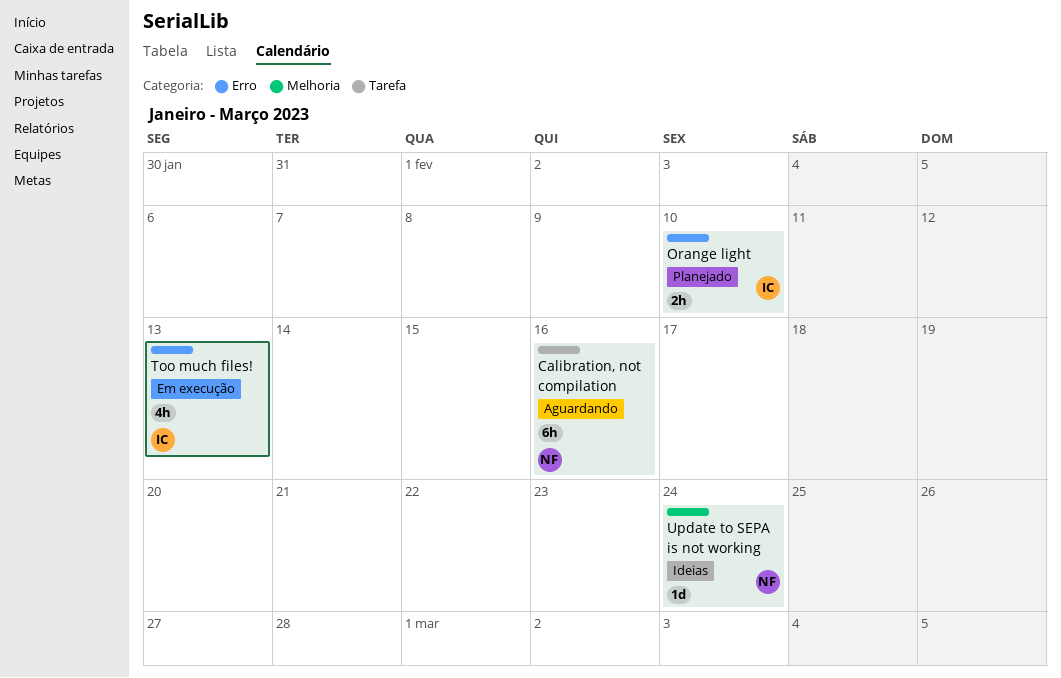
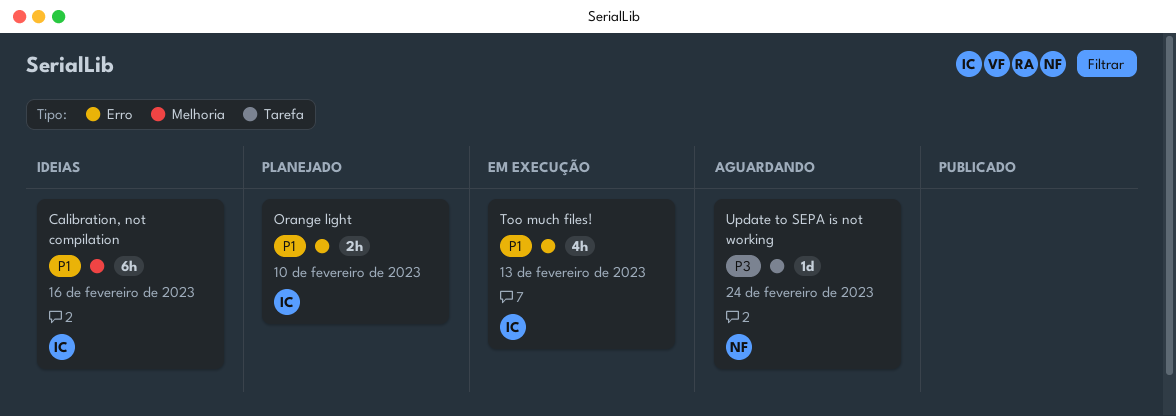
Calibration, not compilation, status: Aguardando -> Ideias
Calibration, not compilation, owner: NF -> IC
Calibration, not compilation, label: Tarefa -> Melhoria
Update to SEPA is not working, status: Ideias -> Aguardando
Update to SEPA is not working, label: Melhoria -> Tarefa

